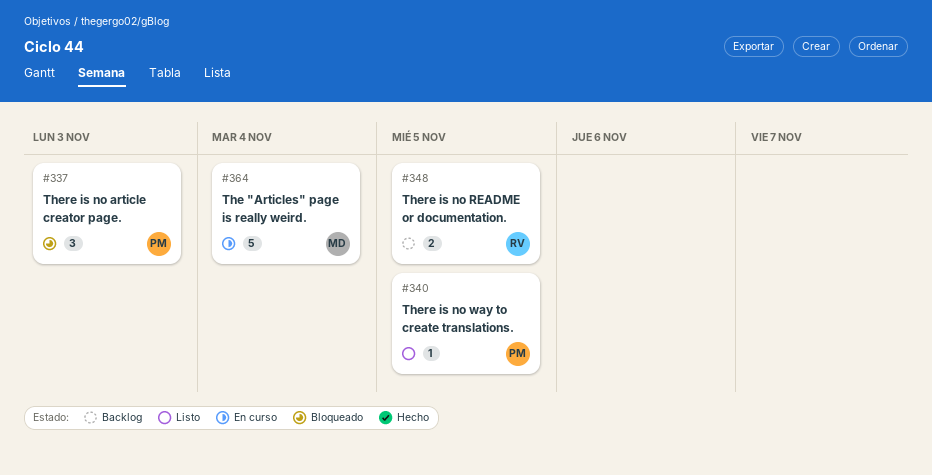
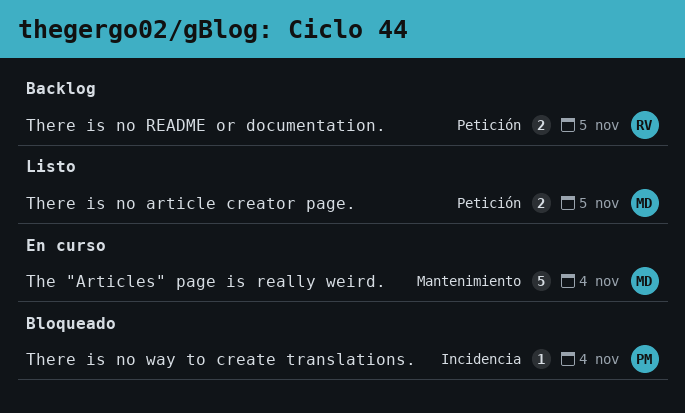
There is no article creator page., status: Bloqueado -> Listo
There is no article creator page., owner: PM -> MD
There is no article creator page., estimate: 3 -> 2
There is no article creator page., due: Nov 3 -> Nov 5
There is no way to create translations., status: Listo -> Bloqueado
There is no way to create translations., due: Nov 5 -> Nov 4

